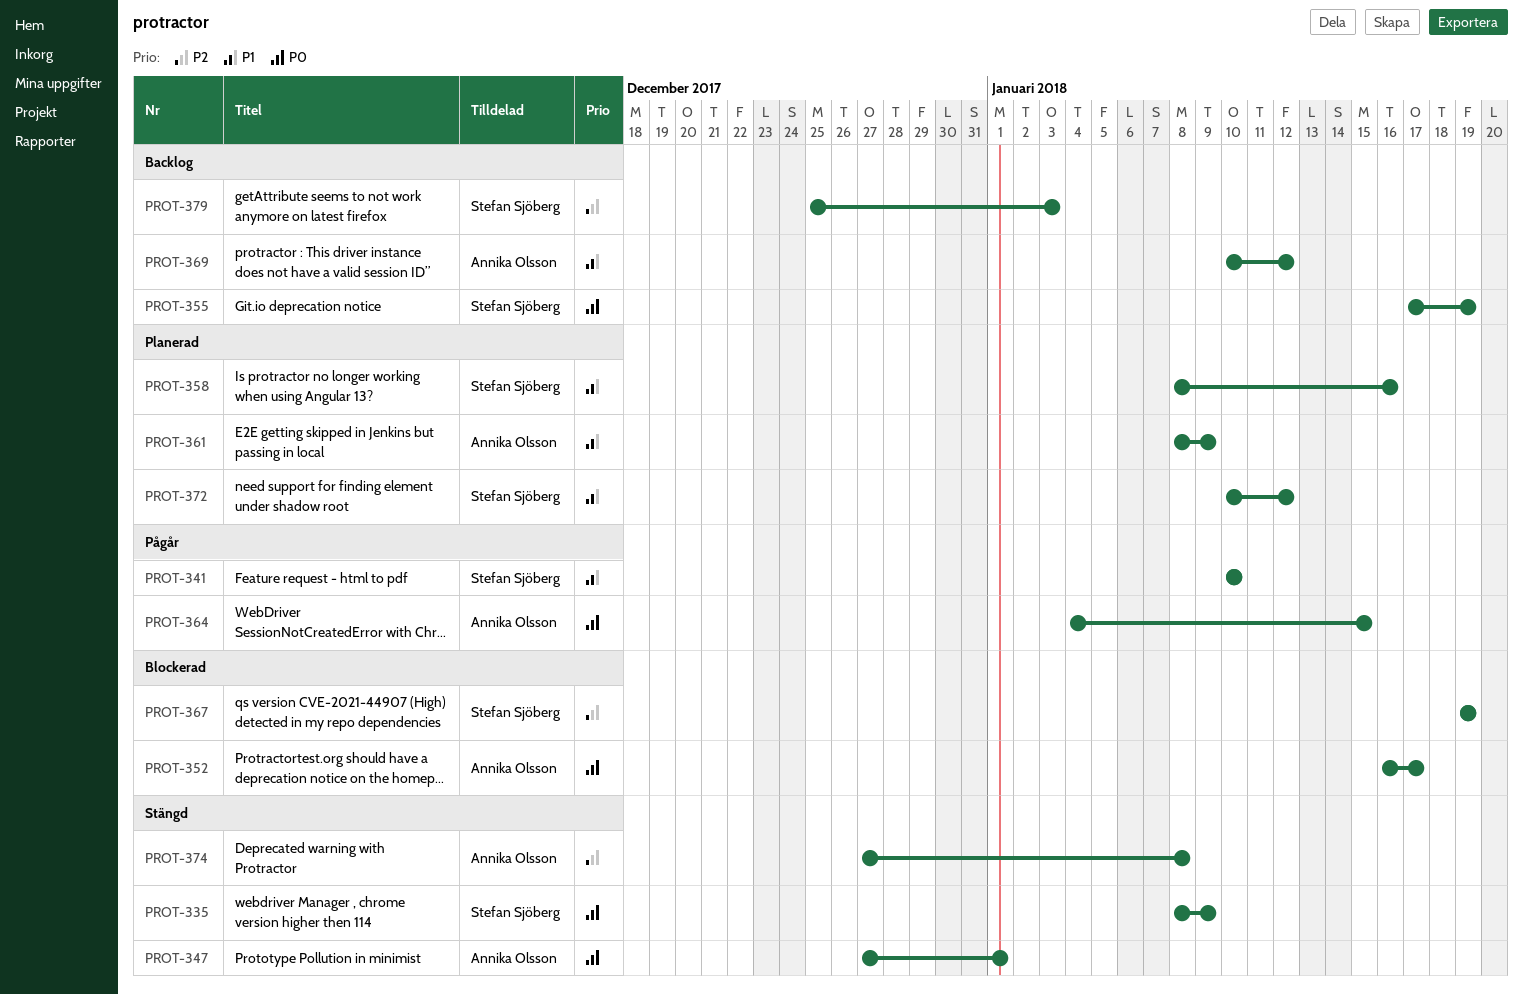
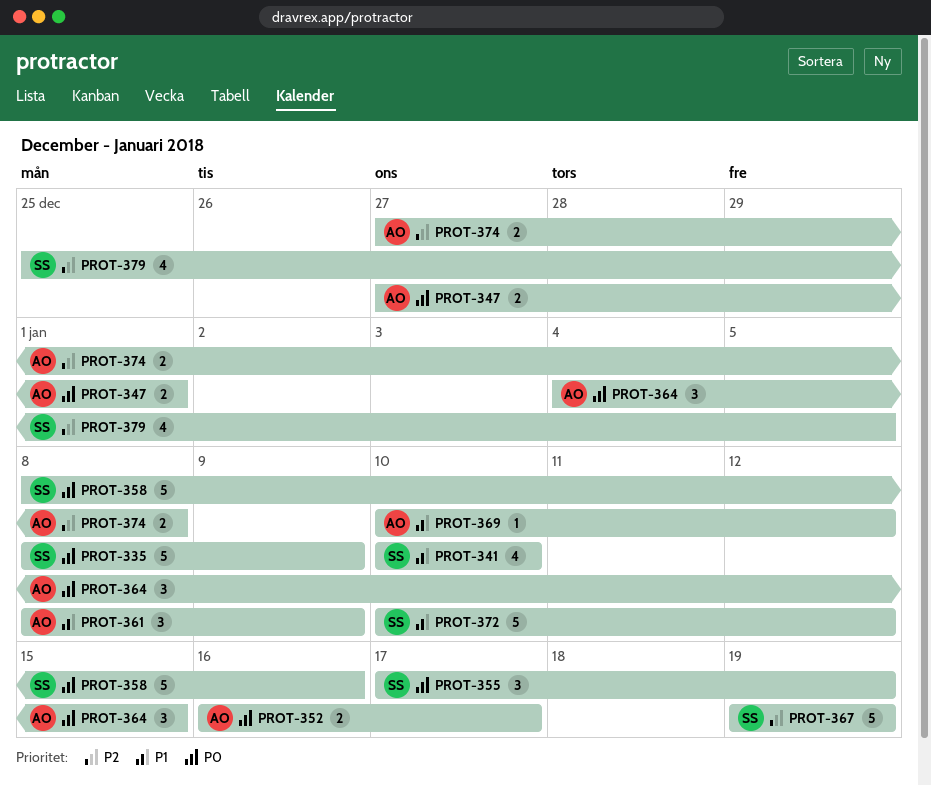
PROT-358, priority: P1 -> P0
PROT-379, due: Jan 3 -> Jan 5

